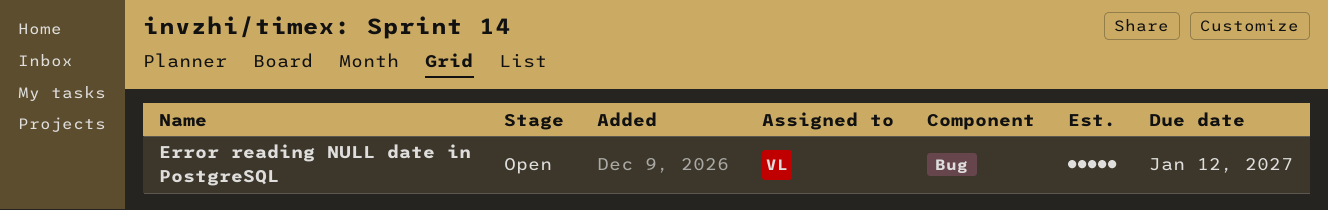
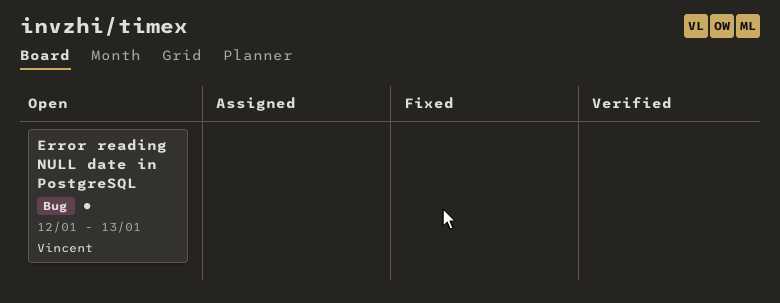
Error reading NULL date in PostgreSQL, estimate: 5 -> 1
Error reading NULL date in PostgreSQL, due: Jan 12 -> Jan 13

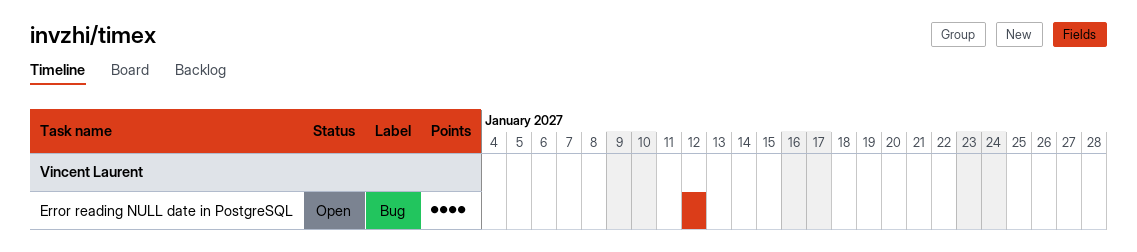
Error reading NULL date in PostgreSQL, estimate: 1 -> 4
Error reading NULL date in PostgreSQL, due: Jan 13 -> Jan 12

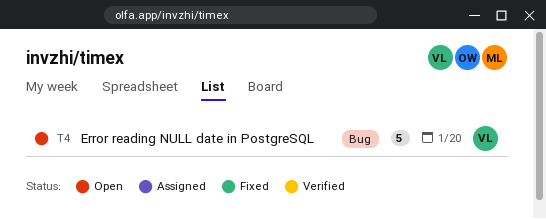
Error reading NULL date in PostgreSQL, estimate: 4 -> 5
Error reading NULL date in PostgreSQL, due: Jan 12 -> Jan 20

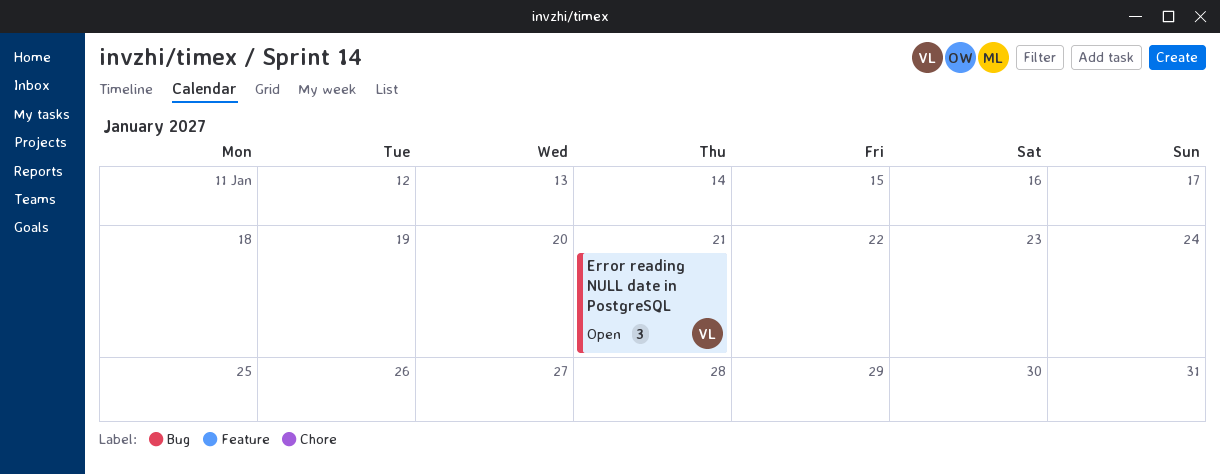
Error reading NULL date in PostgreSQL, estimate: 5 -> 3
Error reading NULL date in PostgreSQL, due: Jan 20 -> Jan 21

